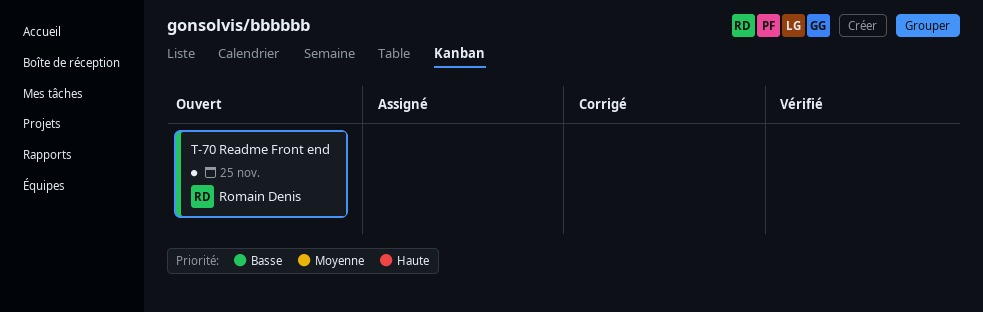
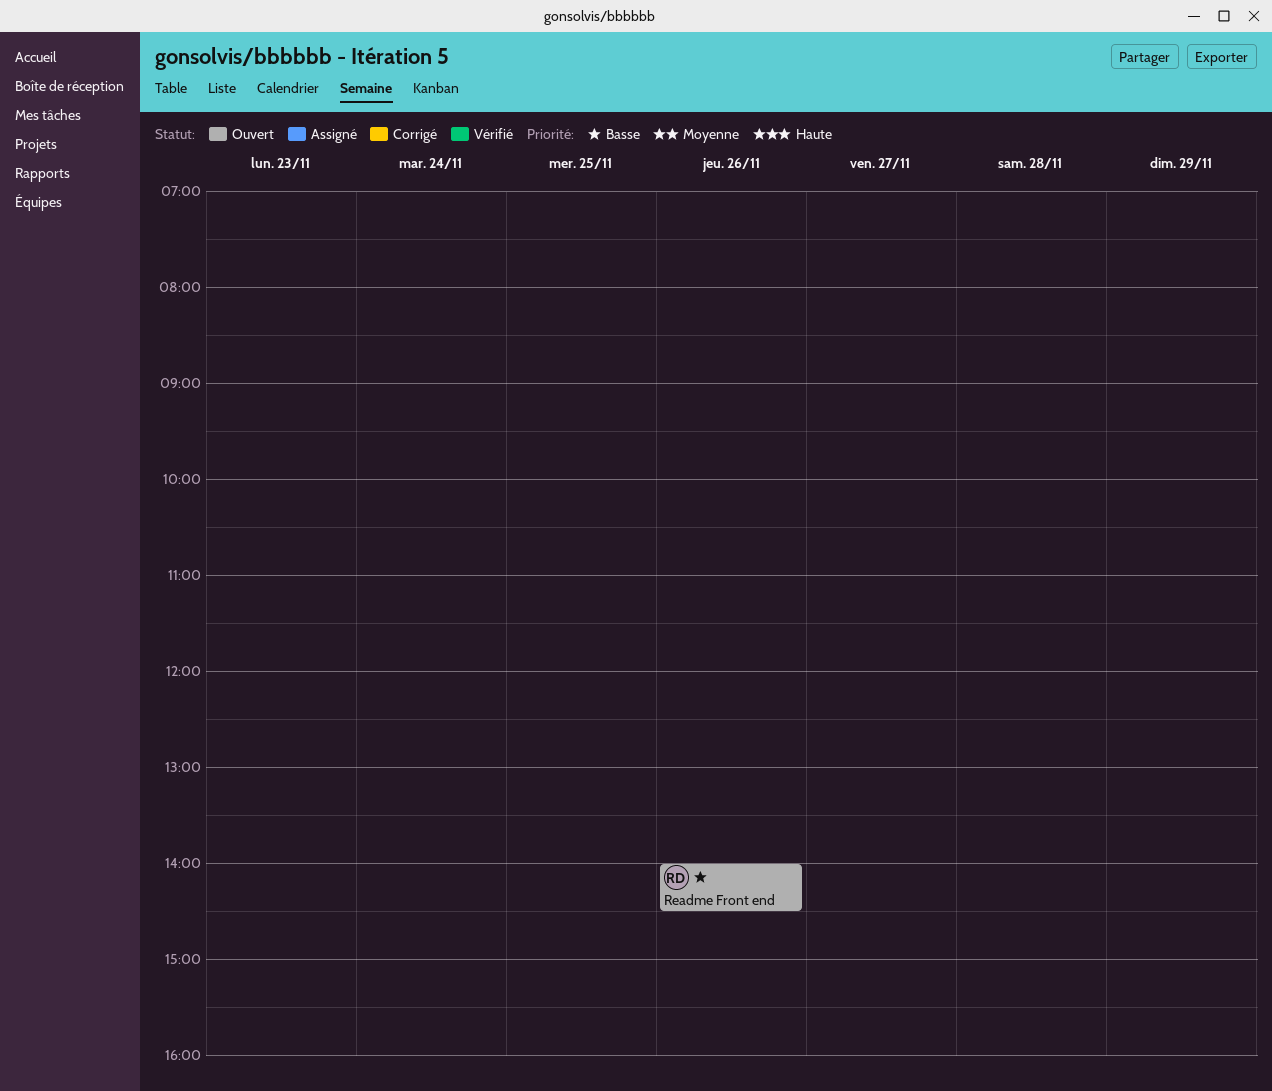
Readme Front end, day: Nov 25 -> Nov 26

